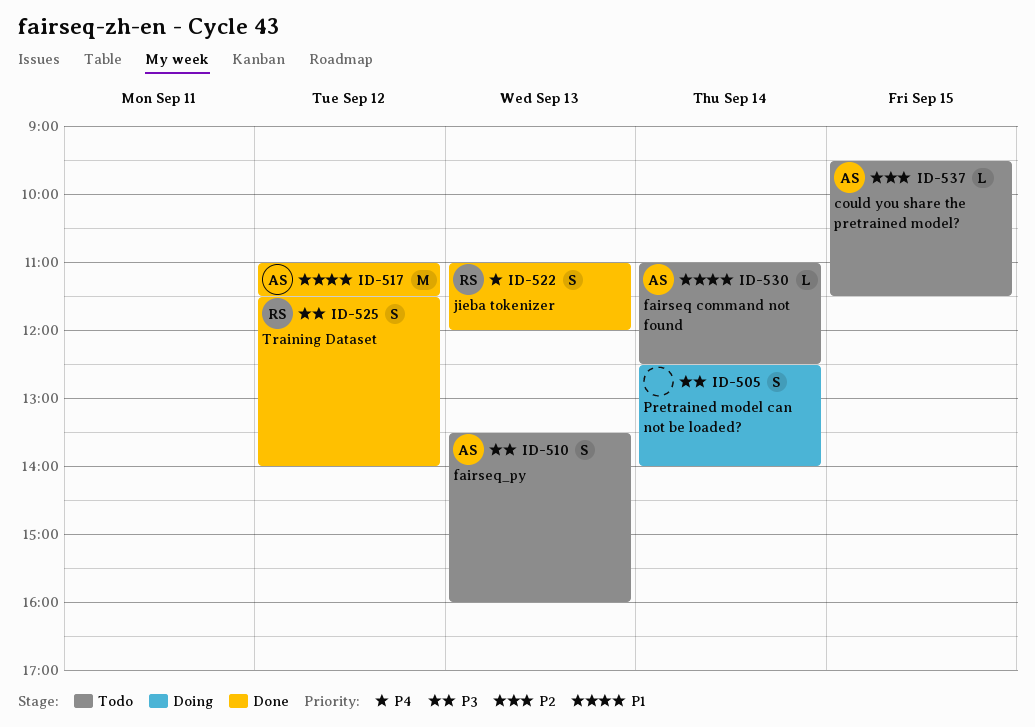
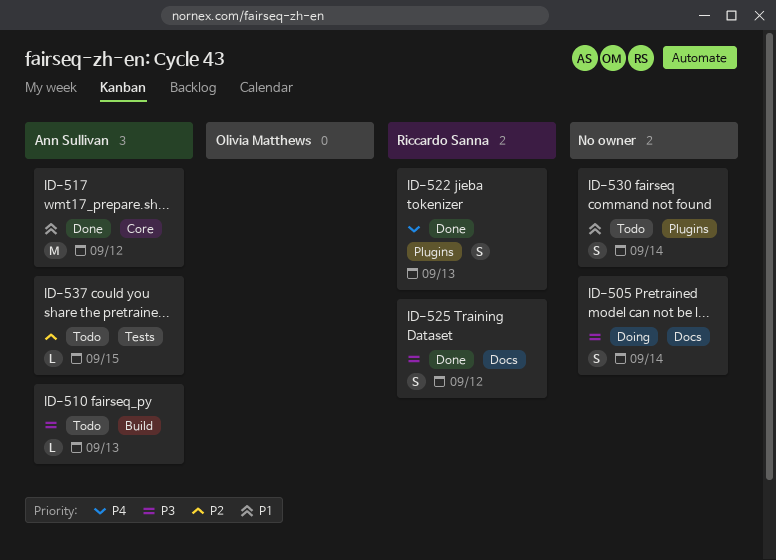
ID-510, estimate: S -> L
ID-530, owner: Ann Sullivan -> none
ID-530, estimate: L -> S

